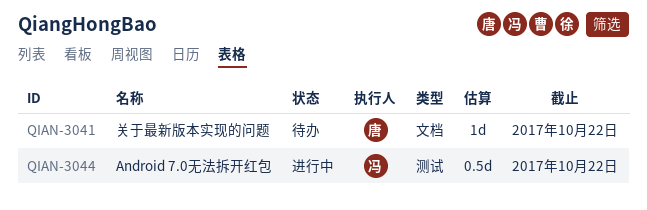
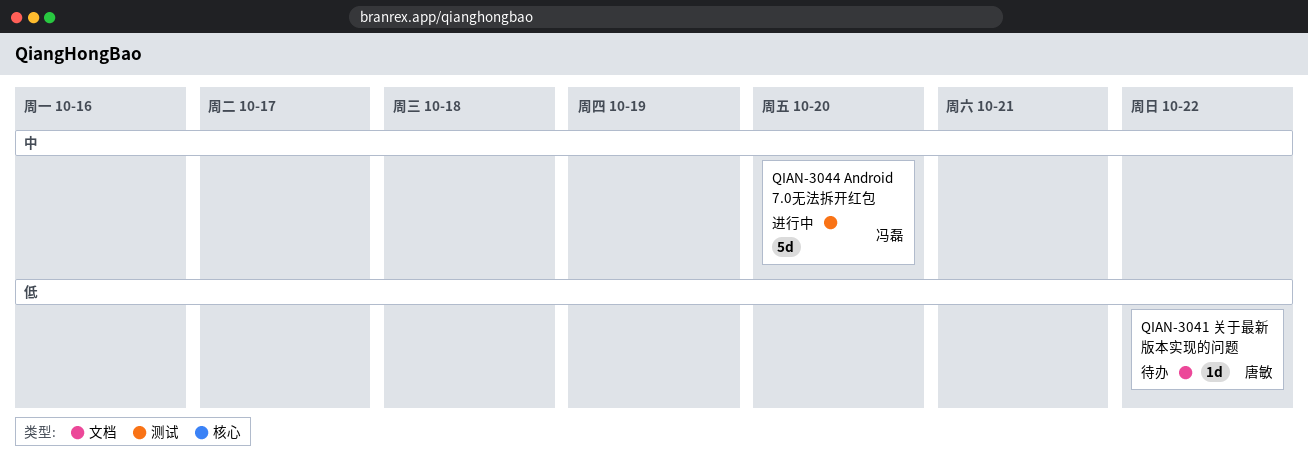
QIAN-3044, estimate: 0.5d -> 5d
QIAN-3044, due: Oct 22 -> Oct 20

